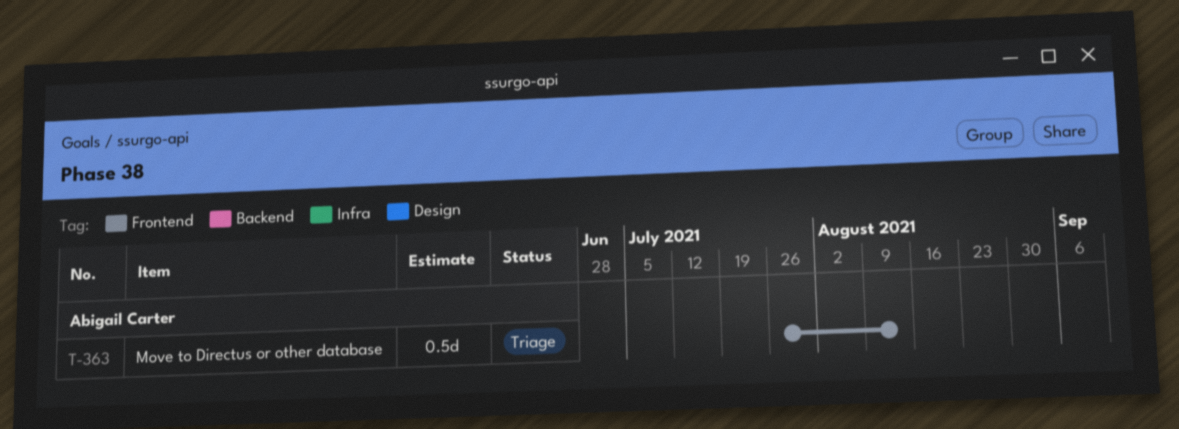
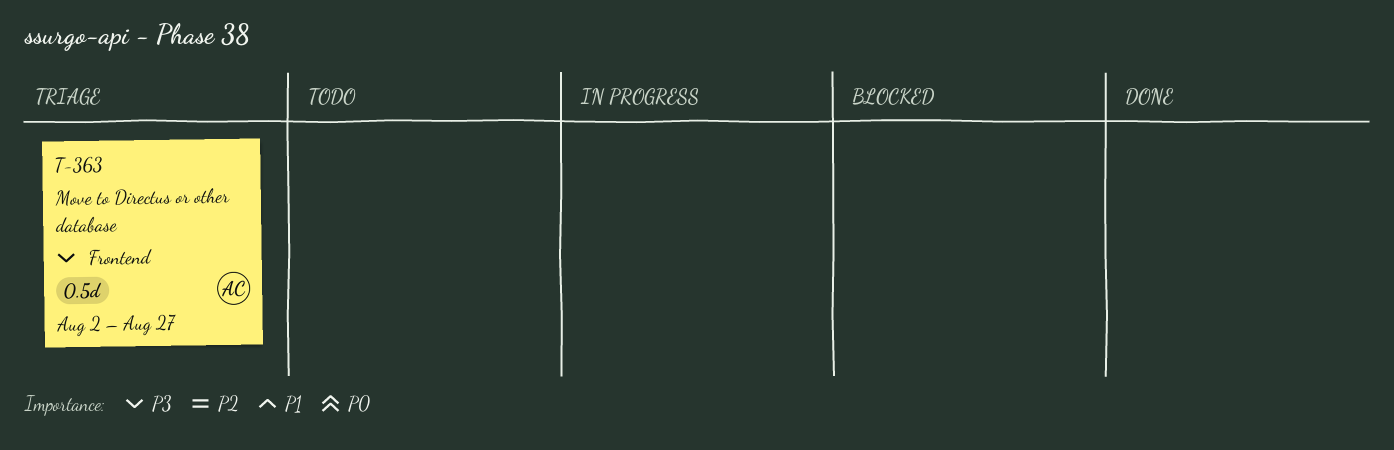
T-363, start: Jul 26 -> Aug 2
T-363, due: Aug 13 -> Aug 27

